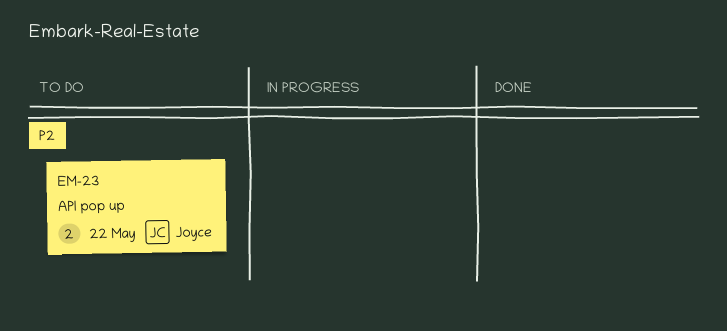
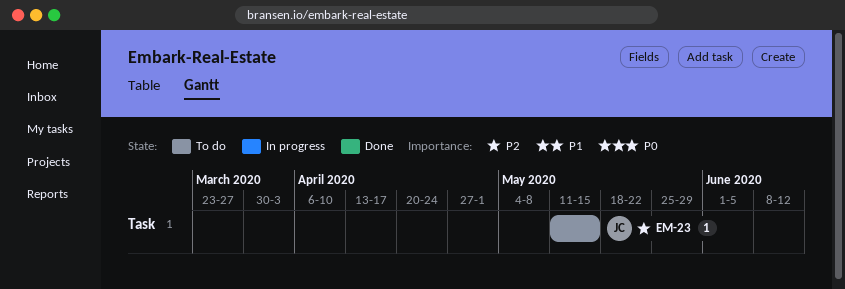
EM-23, estimate: 2 -> 1
EM-23, due: May 22 -> May 15

